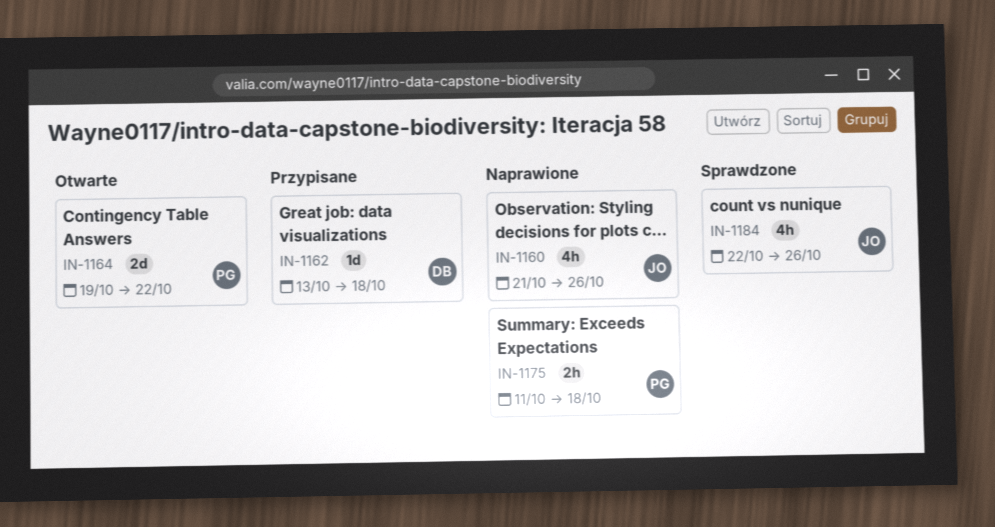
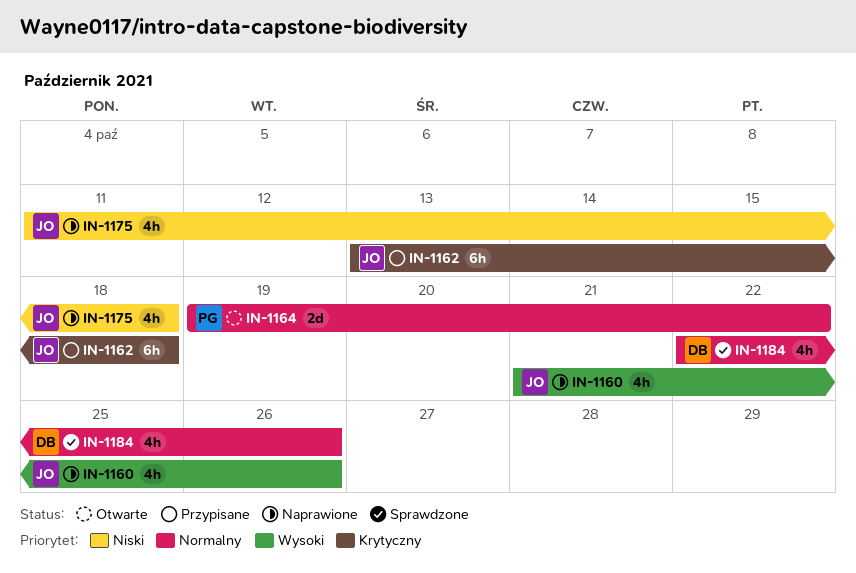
IN-1162, owner: DB -> JO
IN-1162, estimate: 1d -> 6h
IN-1175, owner: PG -> JO
IN-1175, estimate: 2h -> 4h
IN-1184, owner: JO -> DB

